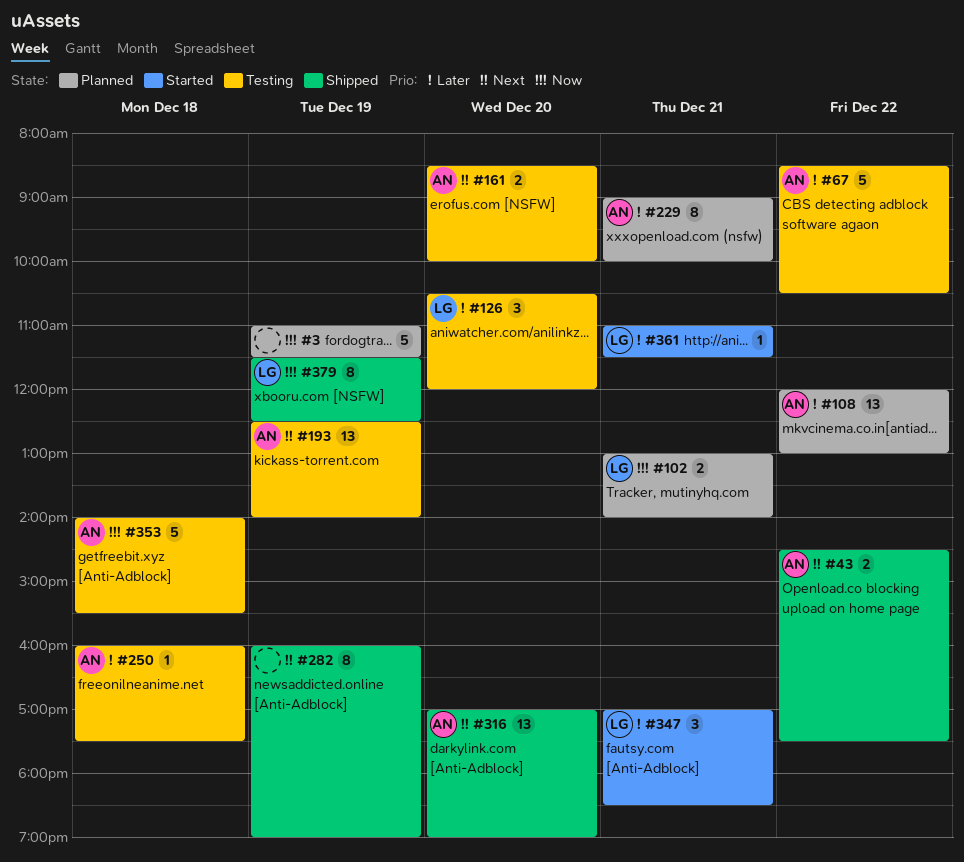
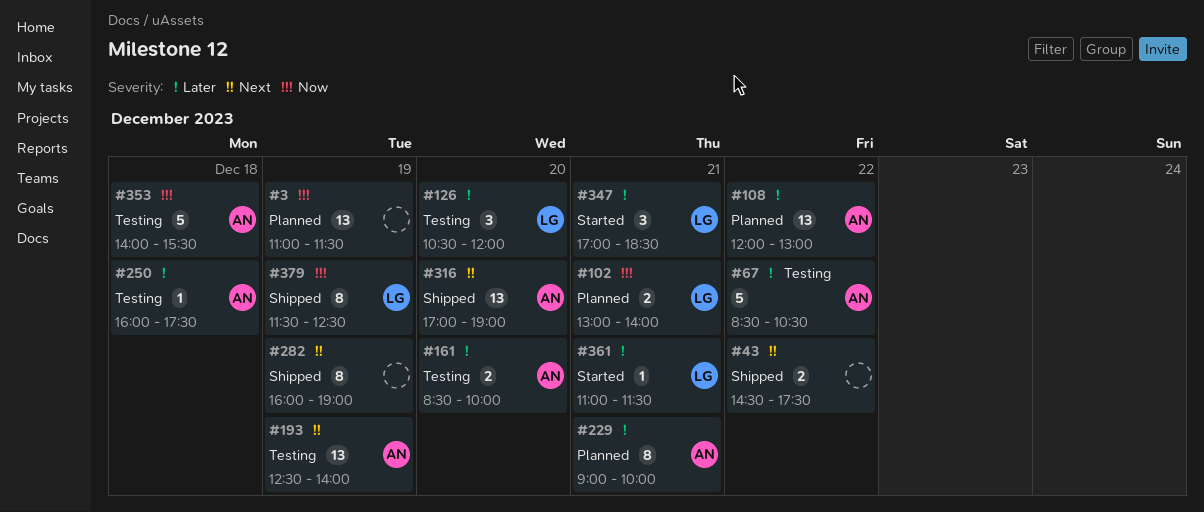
#3, estimate: 5 -> 13
#43, owner: AN -> none
#161, priority: Next -> Later

